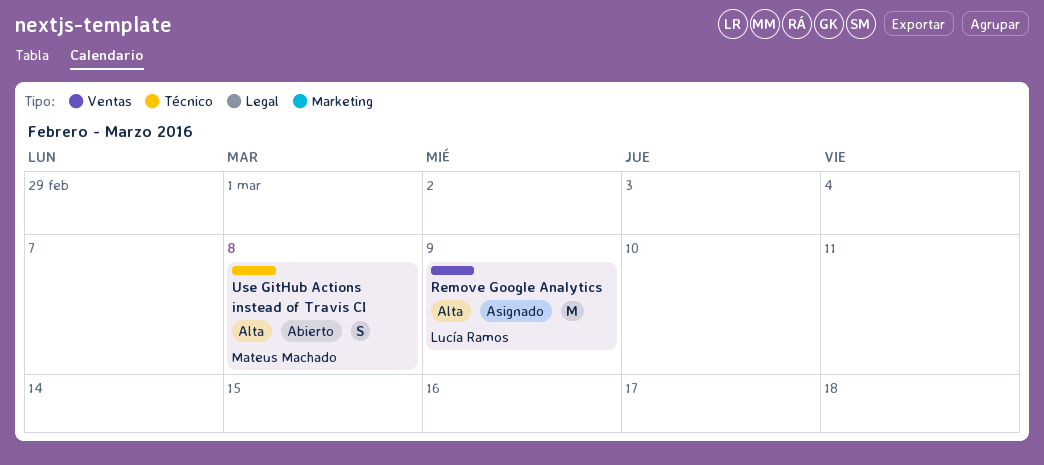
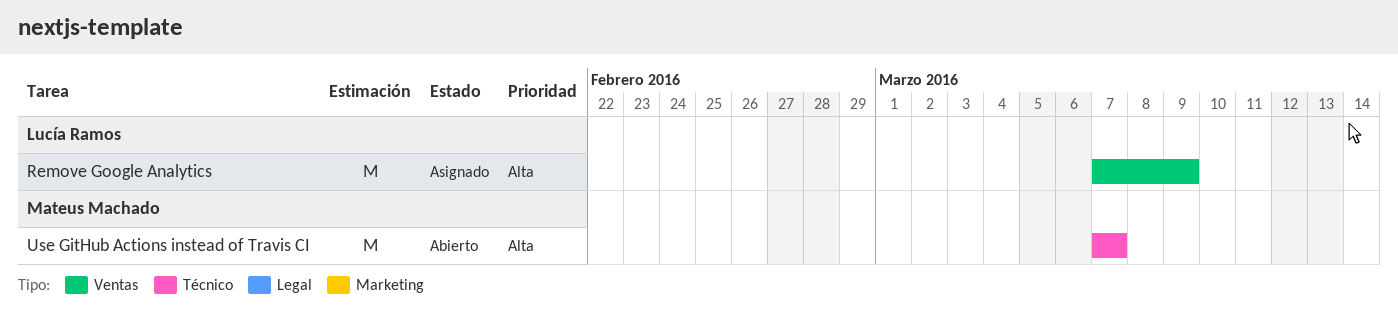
Use GitHub Actions instead of Travis CI, estimate: S -> M
Use GitHub Actions instead of Travis CI, due: Mar 8 -> Mar 7

